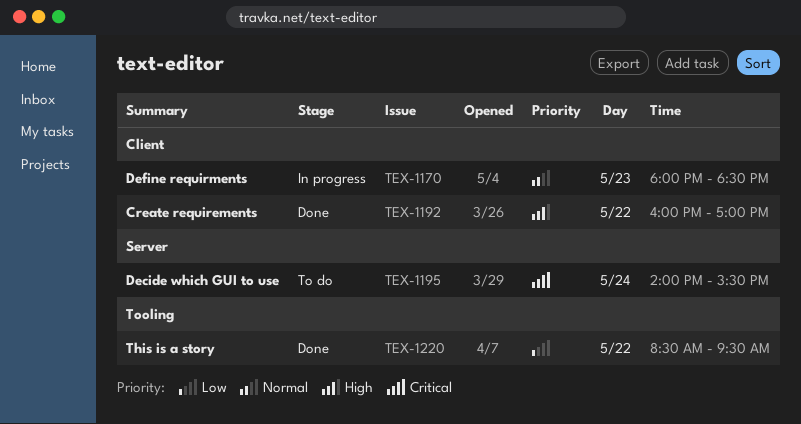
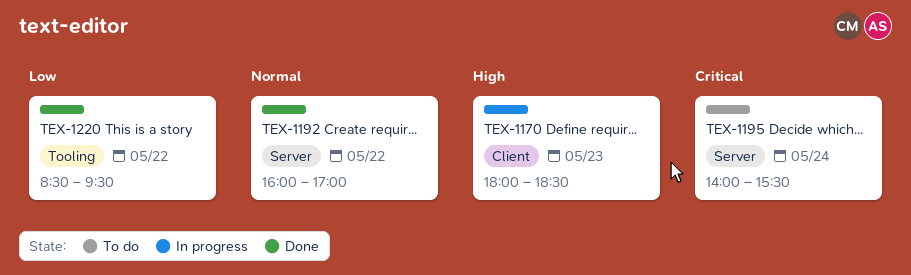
TEX-1170, priority: Normal -> High
TEX-1192, priority: High -> Normal
TEX-1192, label: Client -> Server

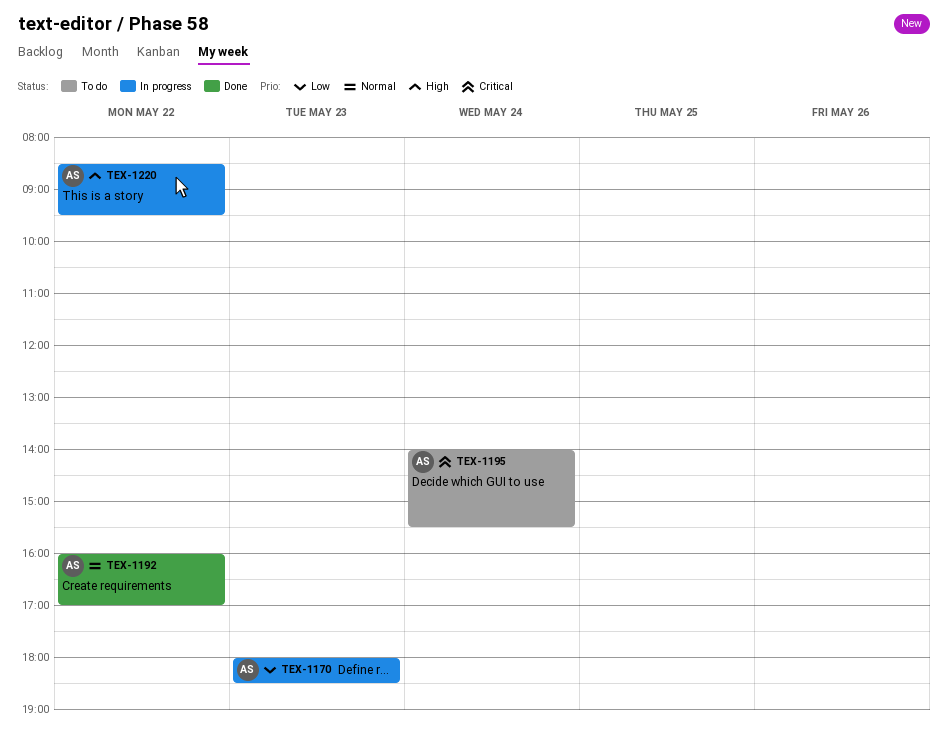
TEX-1170, priority: High -> Low
TEX-1220, status: Done -> In progress
TEX-1220, priority: Low -> High

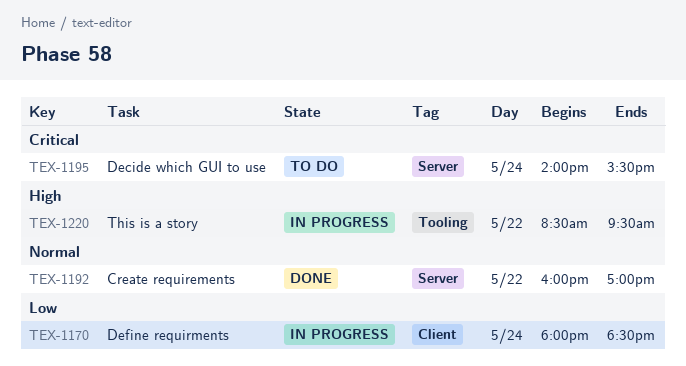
TEX-1170, day: May 23 -> May 24

